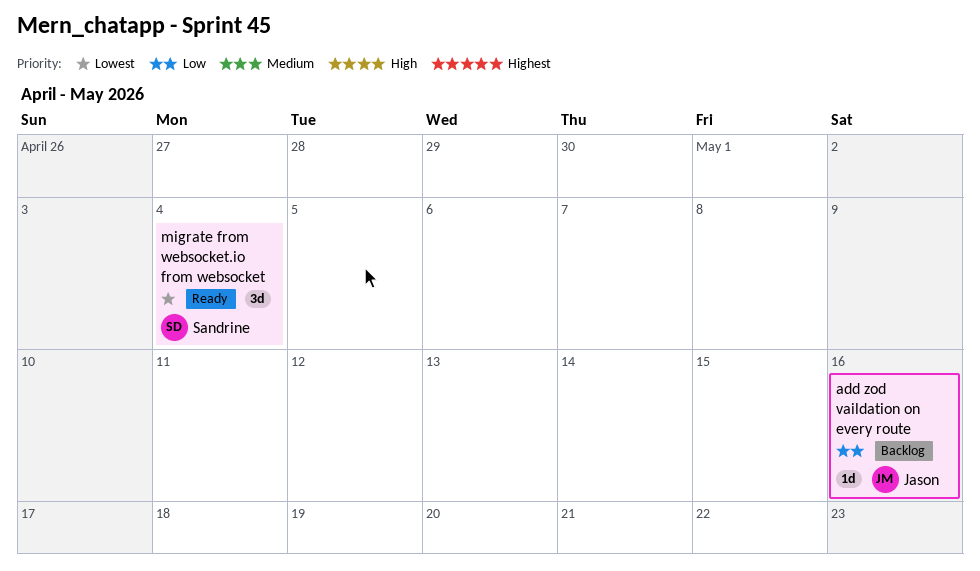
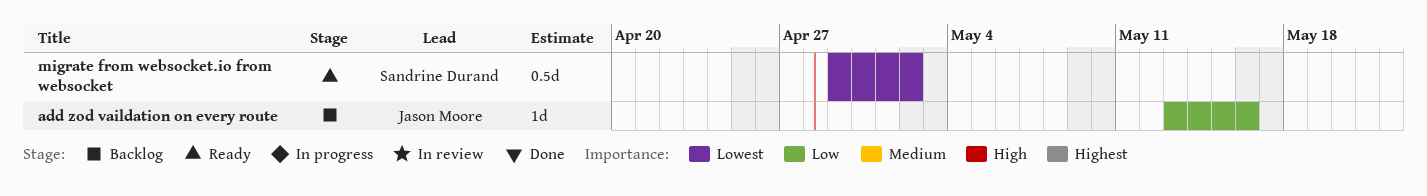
migrate from websocket.io from websocket, estimate: 3d -> 0.5d
migrate from websocket.io from websocket, due: May 4 -> May 2

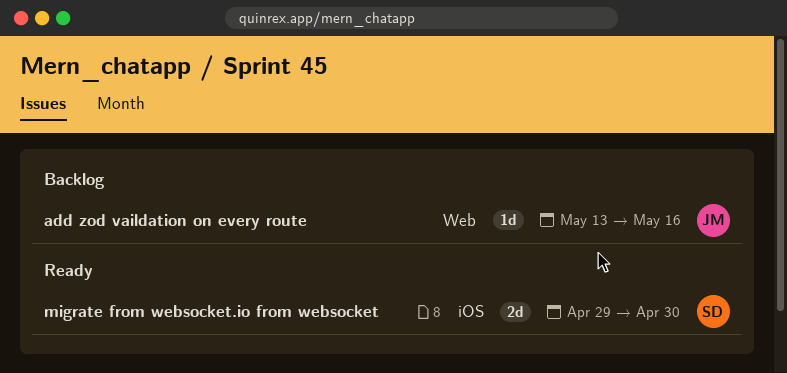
migrate from websocket.io from websocket, estimate: 0.5d -> 2d
migrate from websocket.io from websocket, due: May 2 -> Apr 30

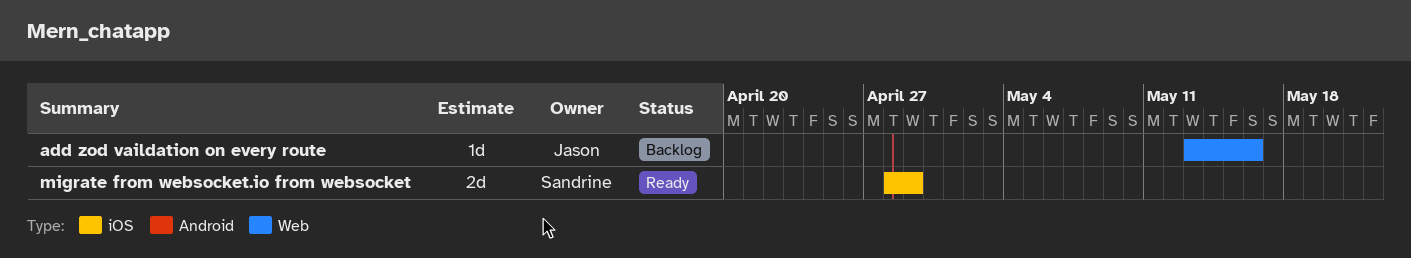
migrate from websocket.io from websocket, start: Apr 29 -> Apr 28
migrate from websocket.io from websocket, due: Apr 30 -> Apr 29

